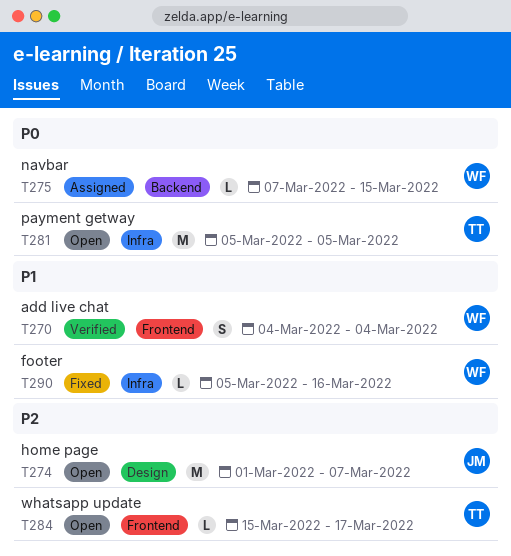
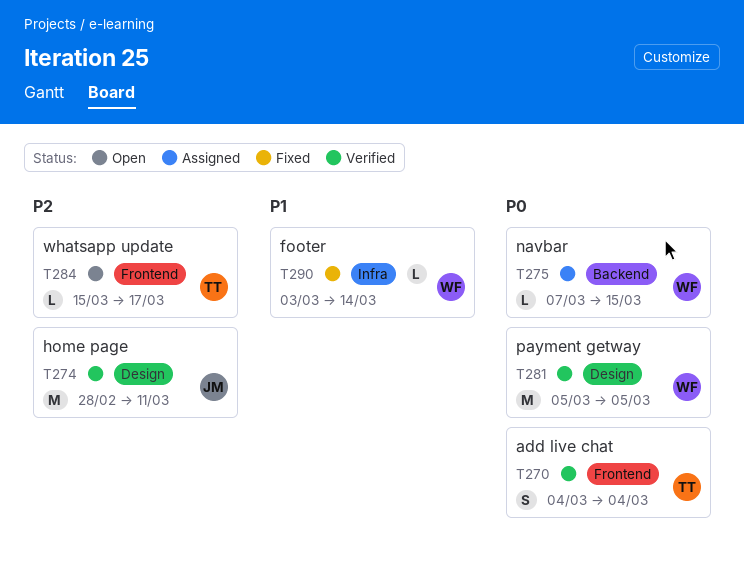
T270, owner: WF -> TT
T270, priority: P1 -> P0
T274, status: Open -> Verified
T274, start: Mar 1 -> Feb 28
T274, due: Mar 7 -> Mar 11
T281, status: Open -> Verified
T281, owner: TT -> WF
T281, label: Infra -> Design
T290, start: Mar 5 -> Mar 3
T290, due: Mar 16 -> Mar 14

